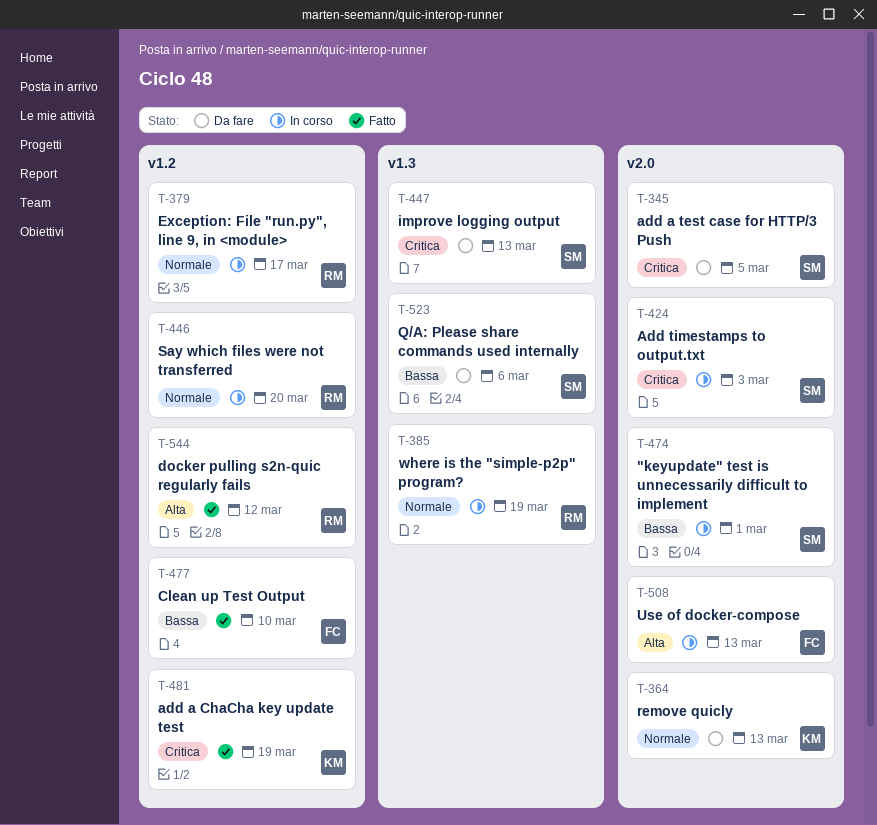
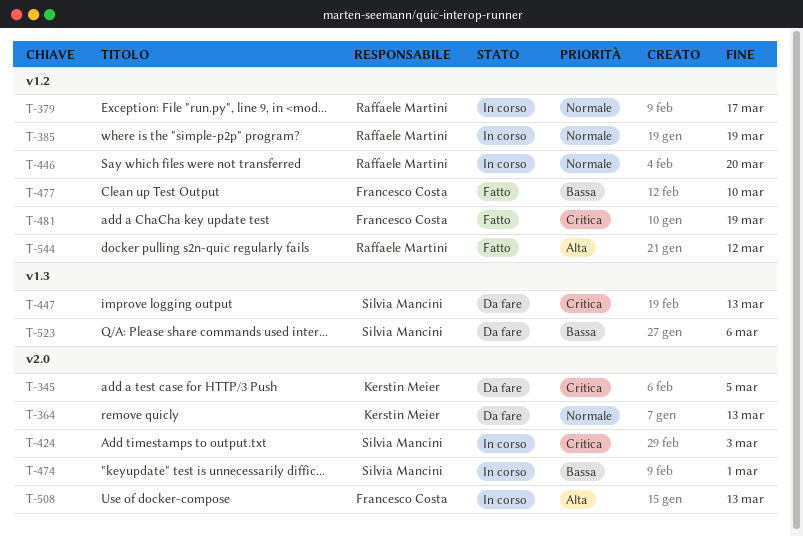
T-345, owner: Silvia Mancini -> Kerstin Meier
T-385, label: v1.3 -> v1.2
T-481, owner: Kerstin Meier -> Francesco Costa

